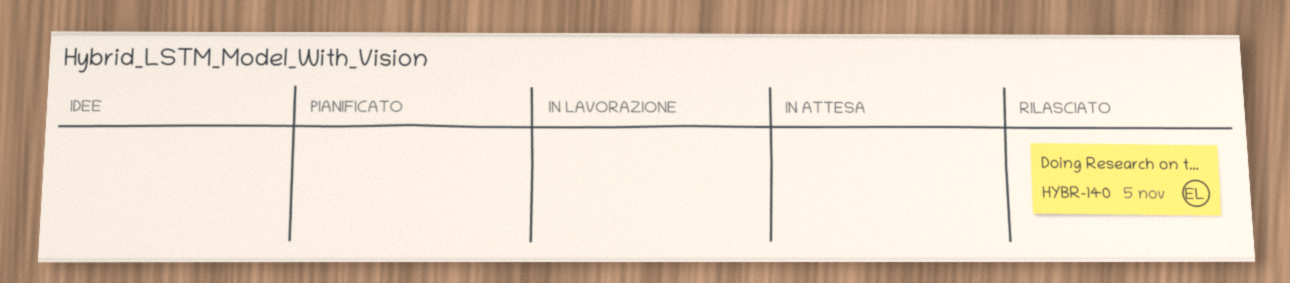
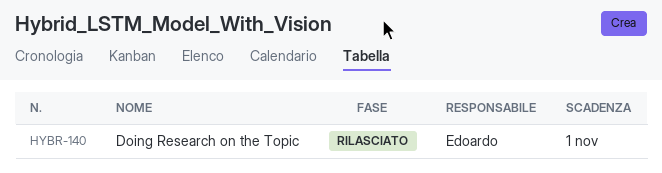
HYBR-140, due: Nov 5 -> Nov 1

